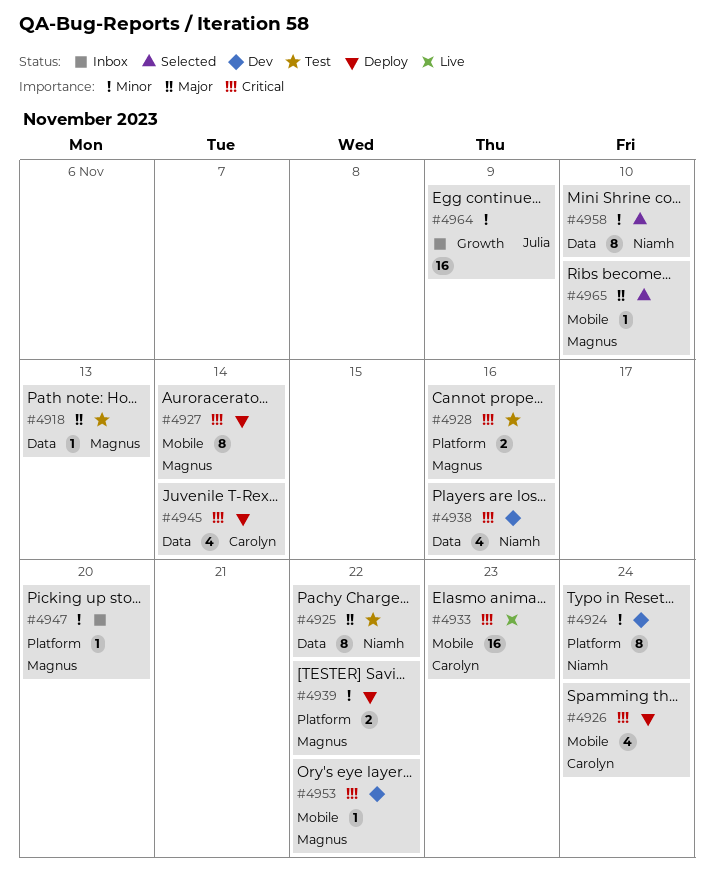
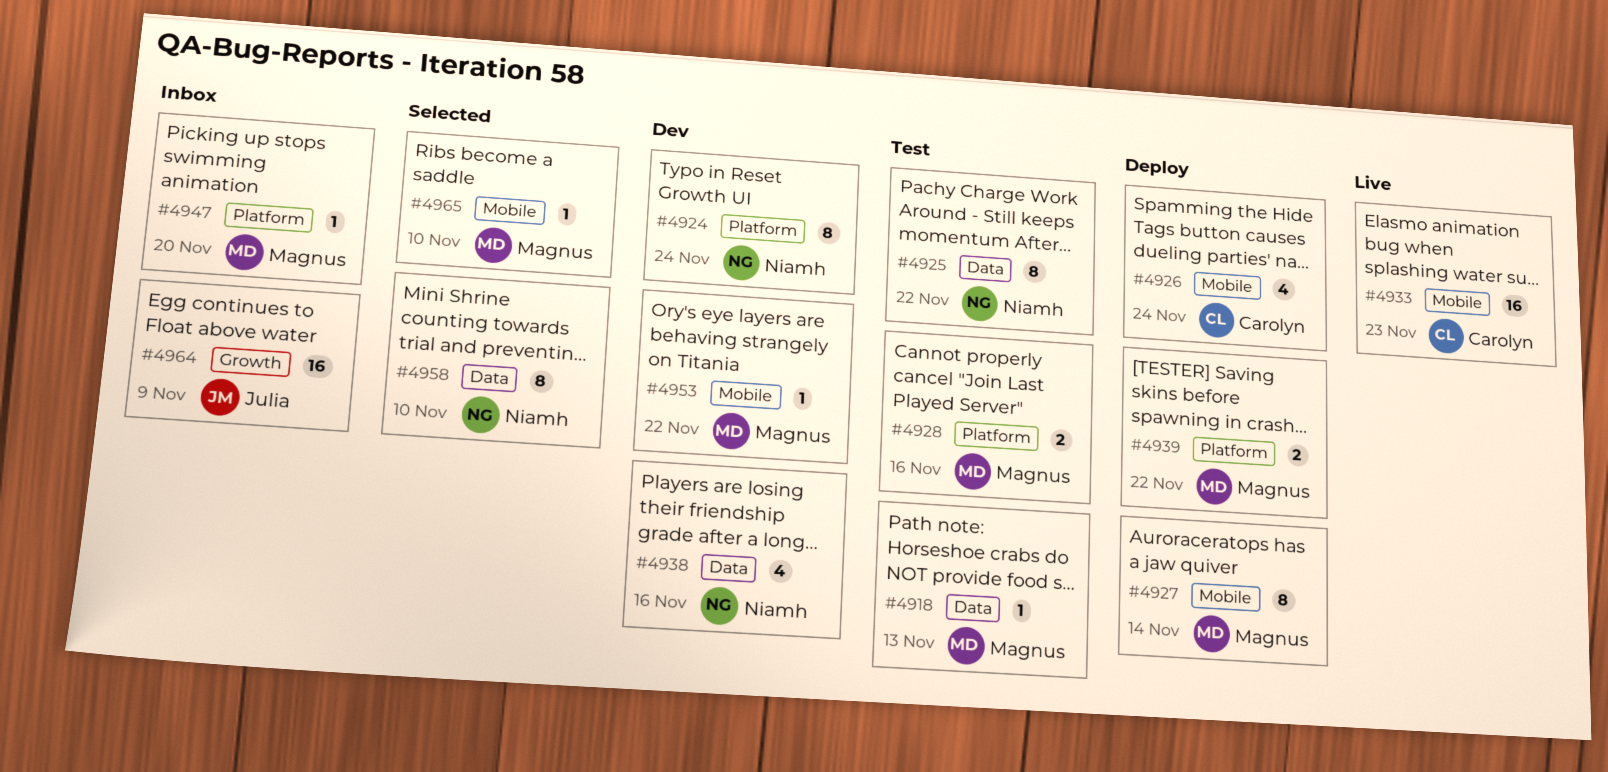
#4945: present -> none

